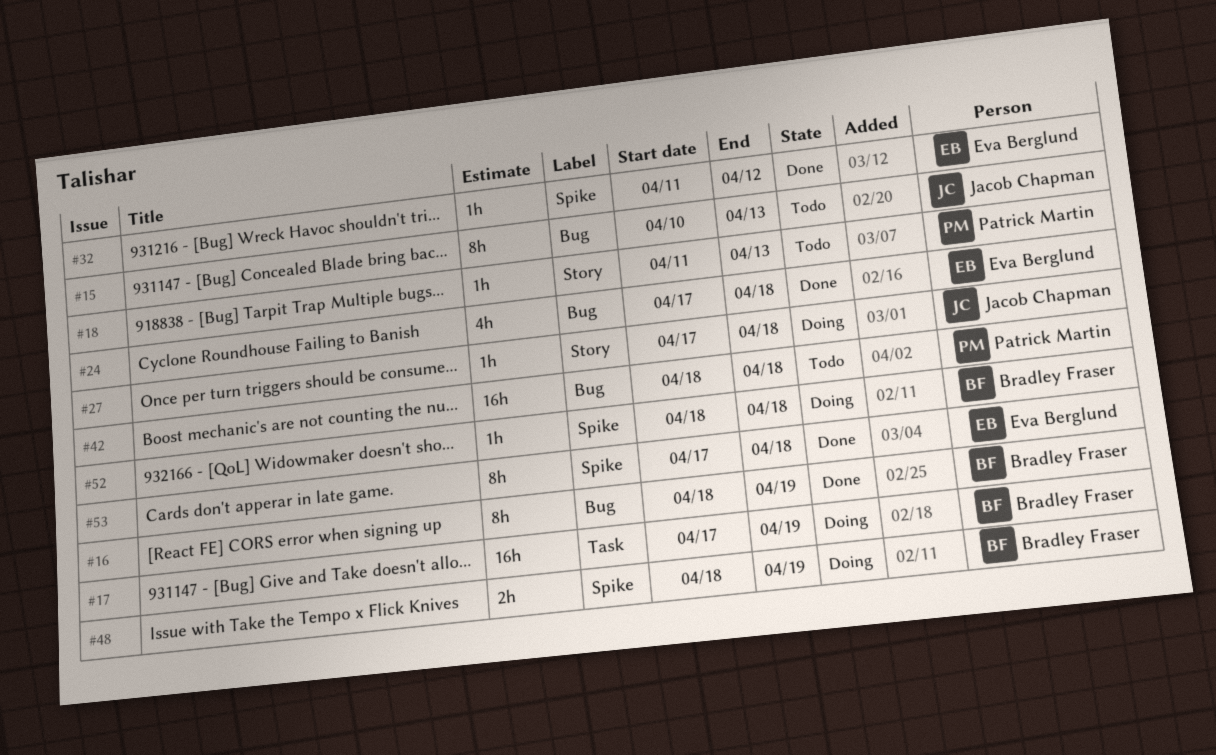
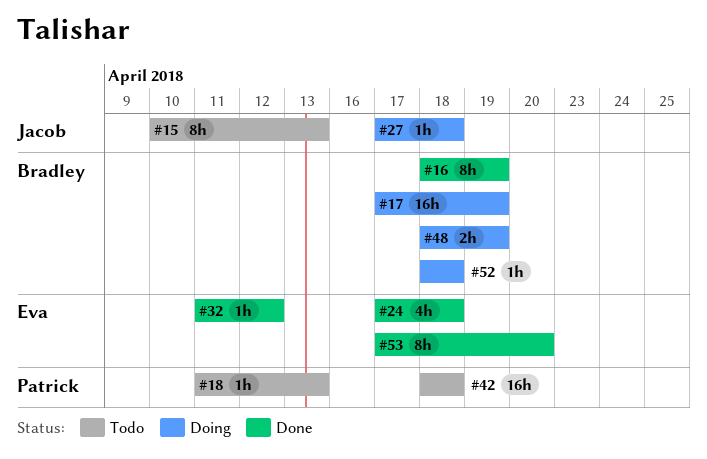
#53, due: Apr 18 -> Apr 20

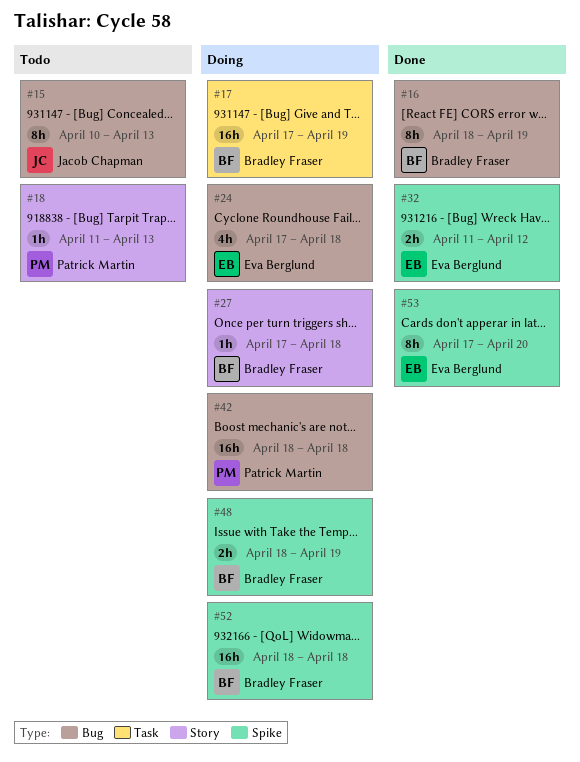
#24, status: Done -> Doing
#27, owner: Jacob Chapman -> Bradley Fraser
#32, estimate: 1h -> 2h
#42, status: Todo -> Doing
#52, estimate: 1h -> 16h

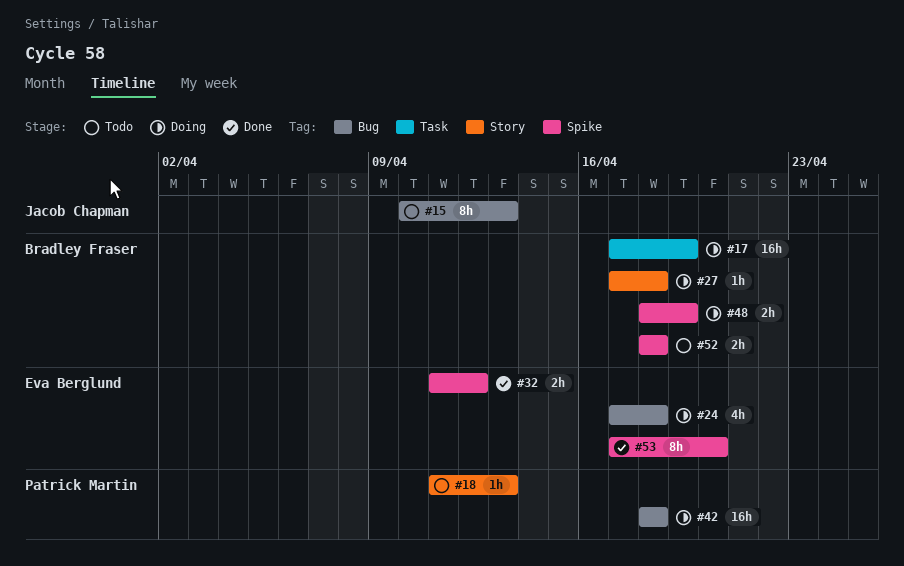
#16: present -> none
#52, status: Doing -> Todo
#52, estimate: 16h -> 2h

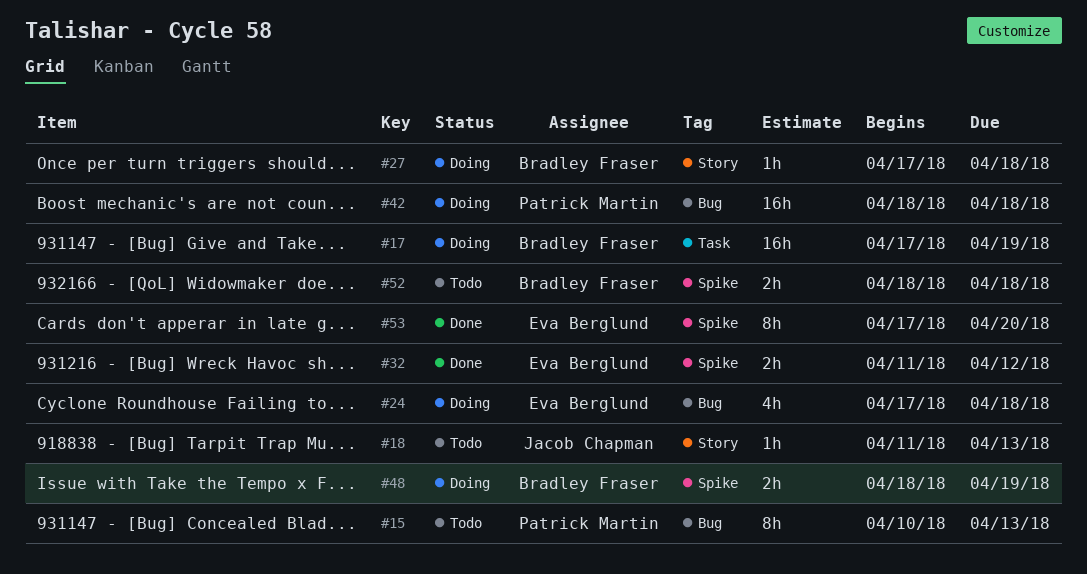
#15, owner: Jacob Chapman -> Patrick Martin
#18, owner: Patrick Martin -> Jacob Chapman

